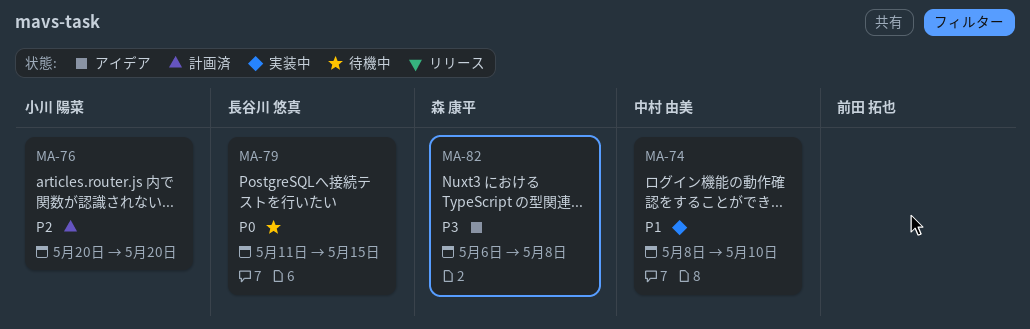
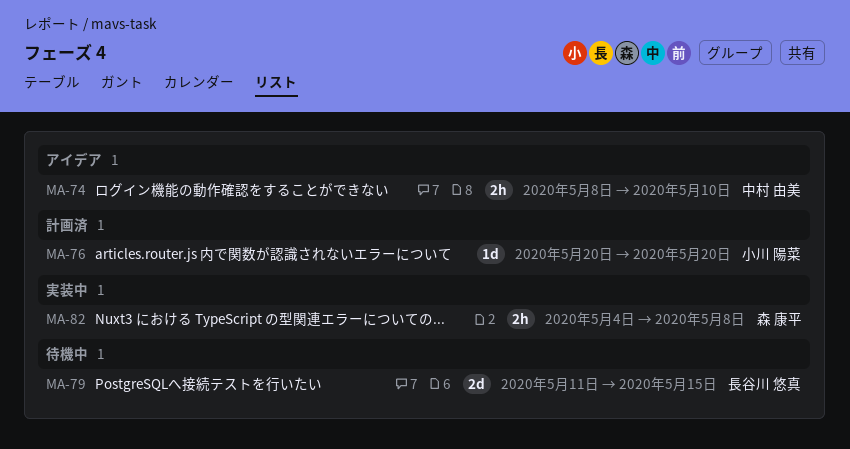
MA-74, status: 実装中 -> アイデア
MA-82, status: アイデア -> 実装中
MA-82, start: May 6 -> May 4

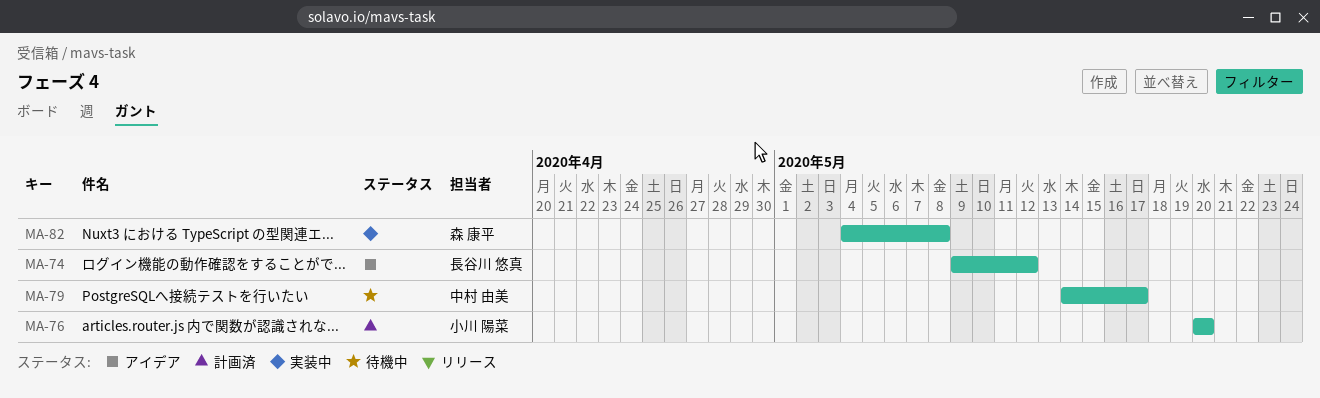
MA-74, owner: 中村 由美 -> 長谷川 悠真
MA-74, start: May 8 -> May 9
MA-74, due: May 10 -> May 12
MA-79, owner: 長谷川 悠真 -> 中村 由美
MA-79, start: May 11 -> May 14
MA-79, due: May 15 -> May 17

